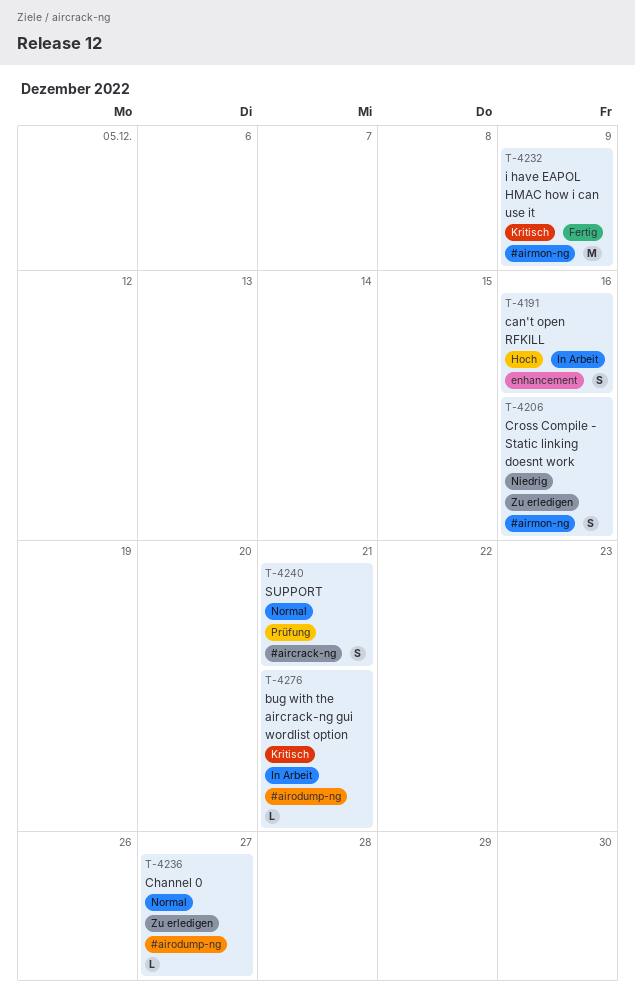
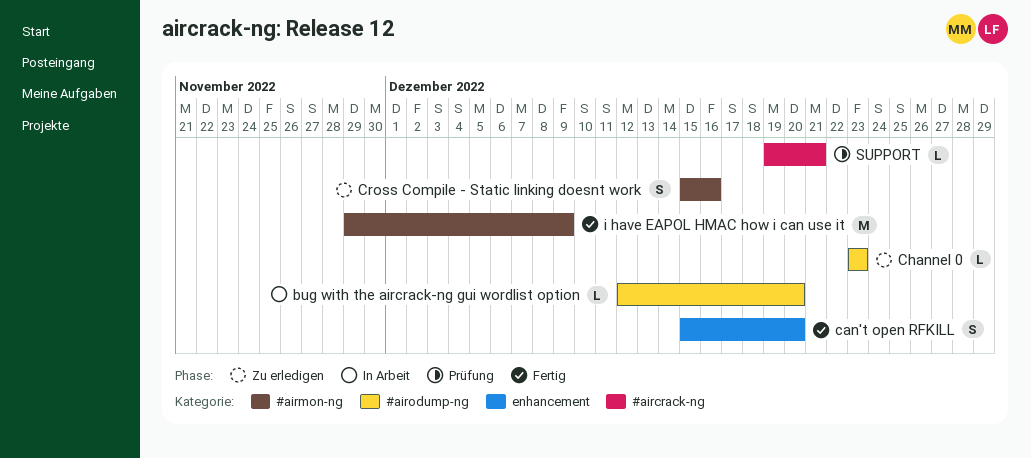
bug with the aircrack-ng gui wordlist option, due: Dec 21 -> Dec 20
can't open RFKILL, status: In Arbeit -> Fertig
can't open RFKILL, due: Dec 16 -> Dec 20
Channel 0, due: Dec 27 -> Dec 23
SUPPORT, estimate: S -> L

